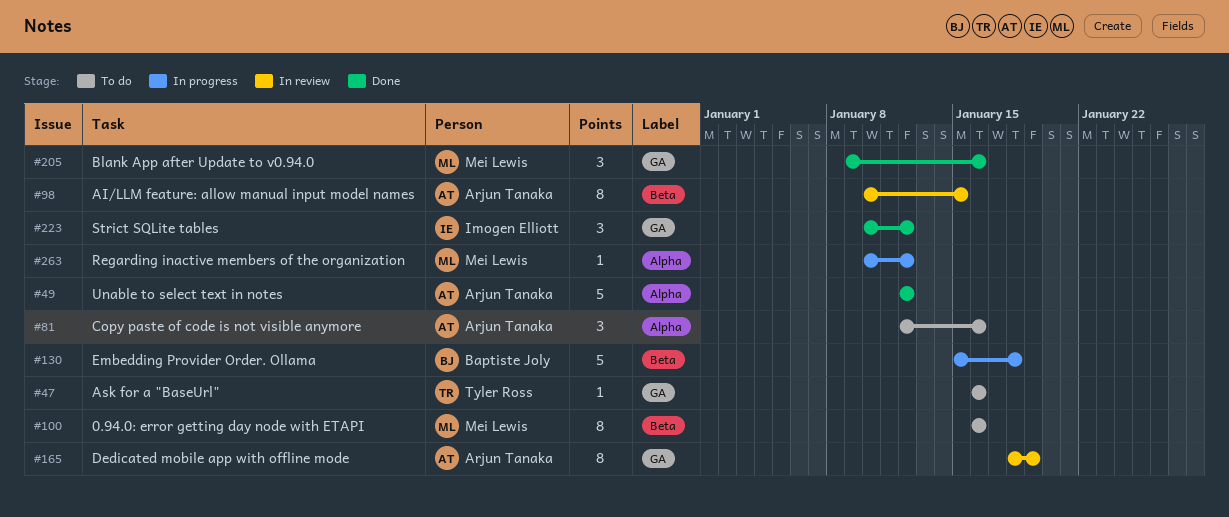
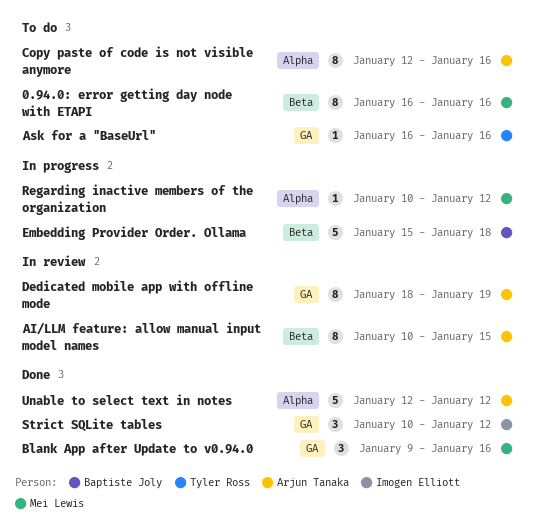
Copy paste of code is not visible anymore, estimate: 3 -> 8

